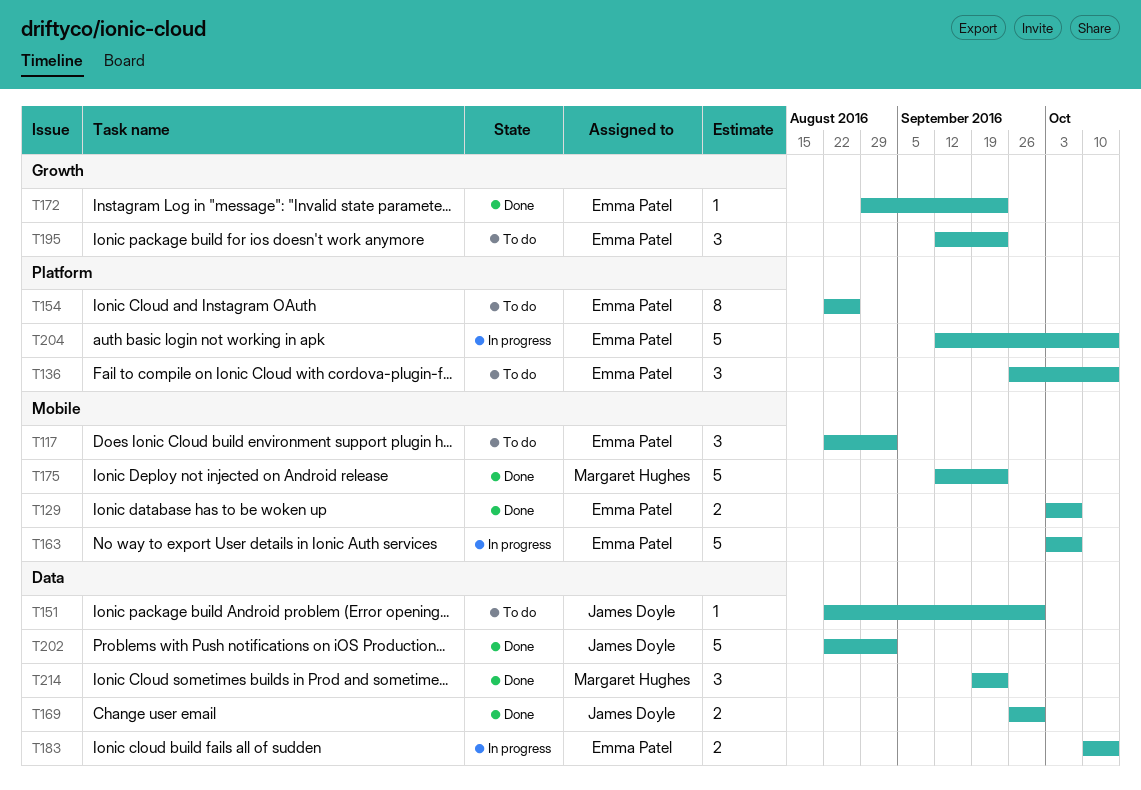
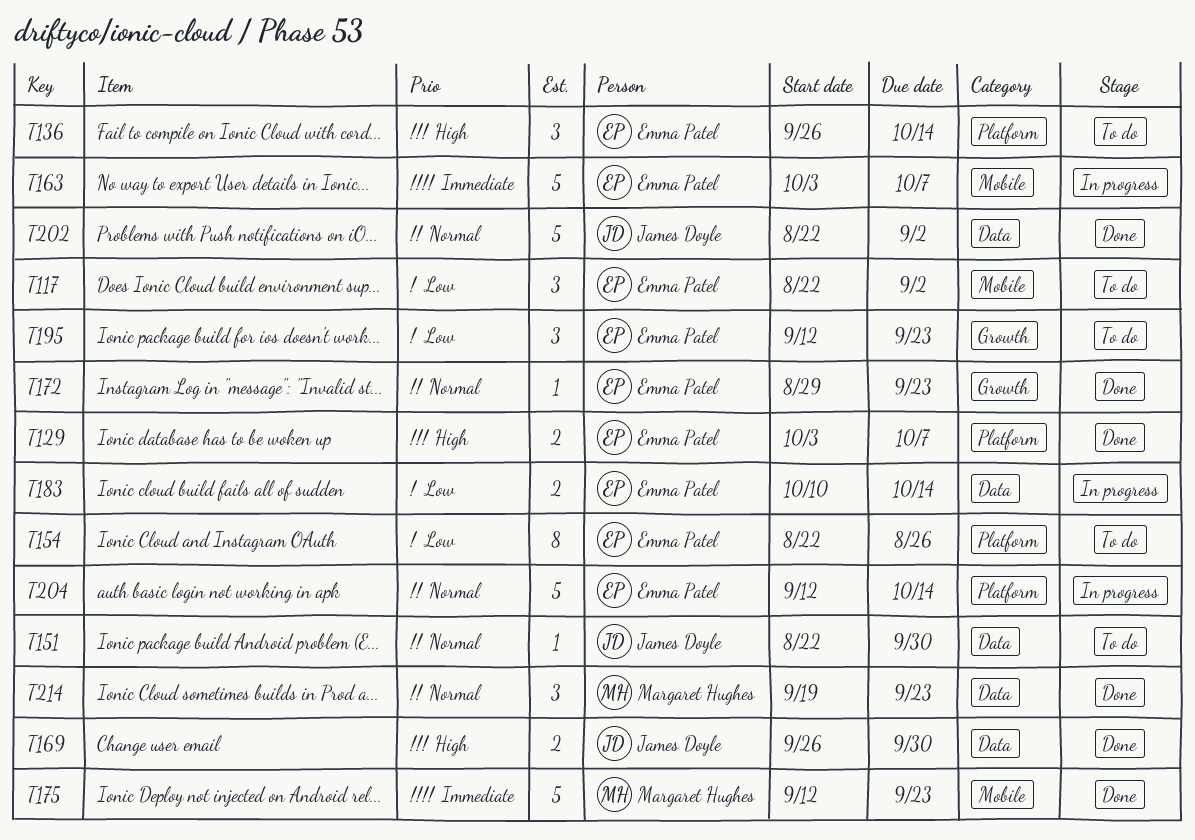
T129, label: Mobile -> Platform

